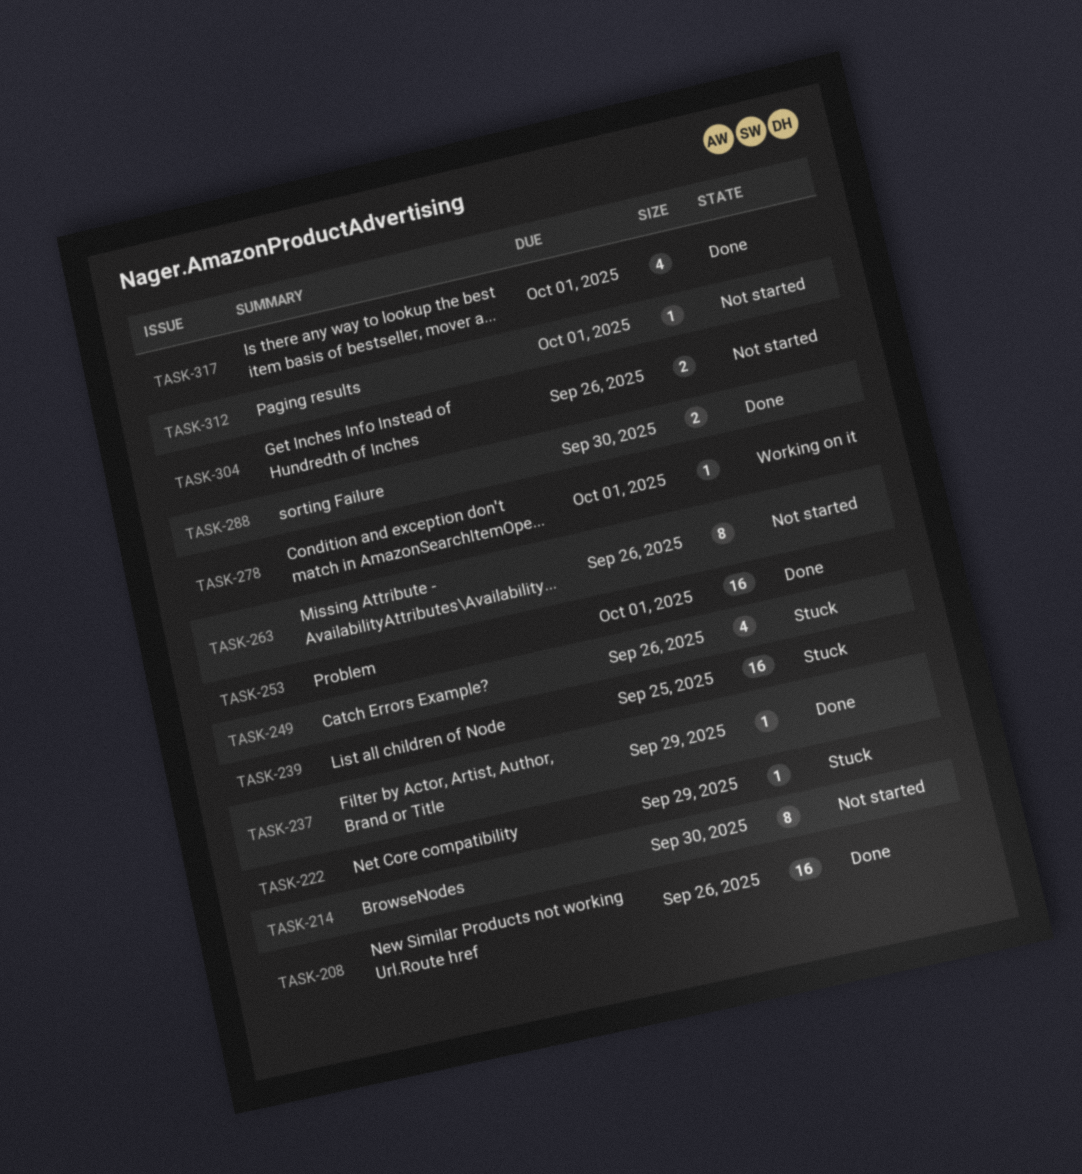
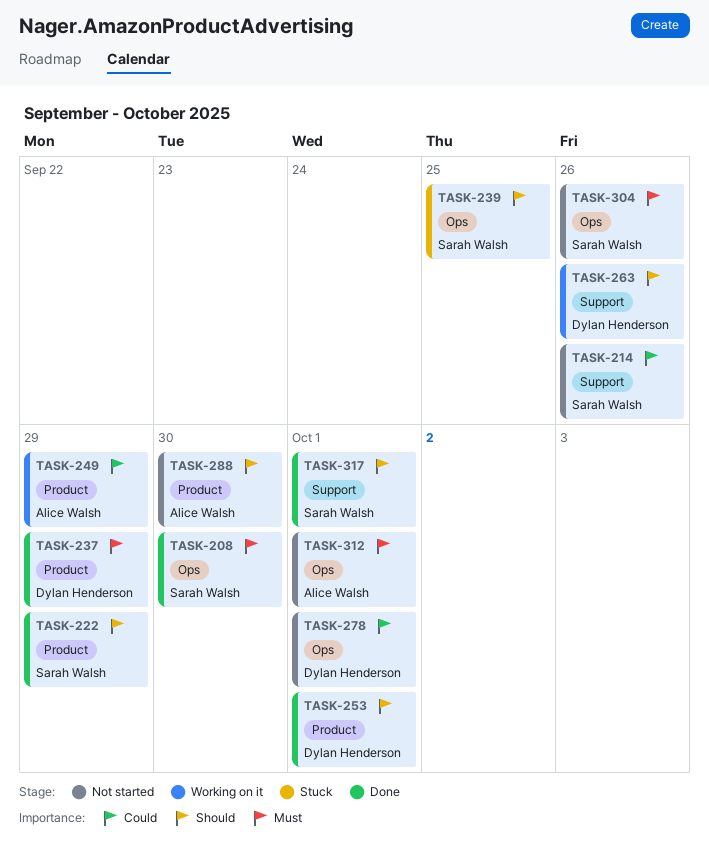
TASK-208, due: Sep 26 -> Sep 30
TASK-214, due: Sep 30 -> Sep 26
TASK-222, status: Stuck -> Done
TASK-249, status: Stuck -> Working on it
TASK-249, due: Sep 26 -> Sep 29
TASK-263, status: Not started -> Working on it
TASK-278, status: Working on it -> Not started
TASK-288, status: Done -> Not started

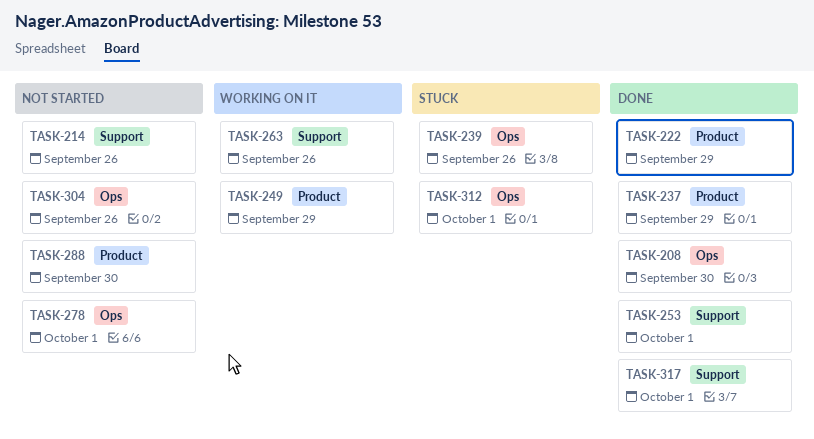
TASK-239, due: Sep 25 -> Sep 26
TASK-253, label: Product -> Support
TASK-312, status: Not started -> Stuck

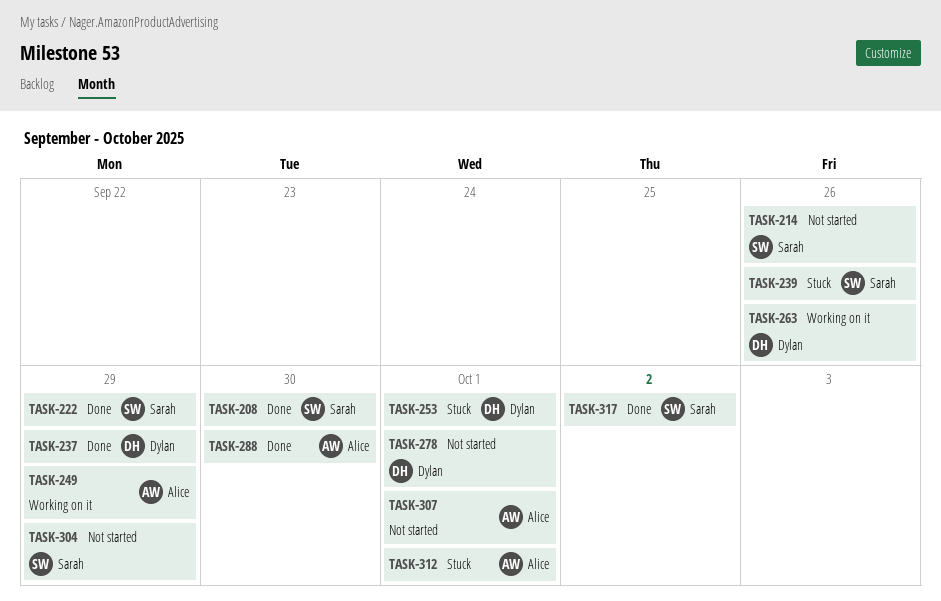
TASK-253, status: Done -> Stuck
TASK-288, status: Not started -> Done
TASK-304, due: Sep 26 -> Sep 29
TASK-307: none -> present
TASK-317, due: Oct 1 -> Oct 2

